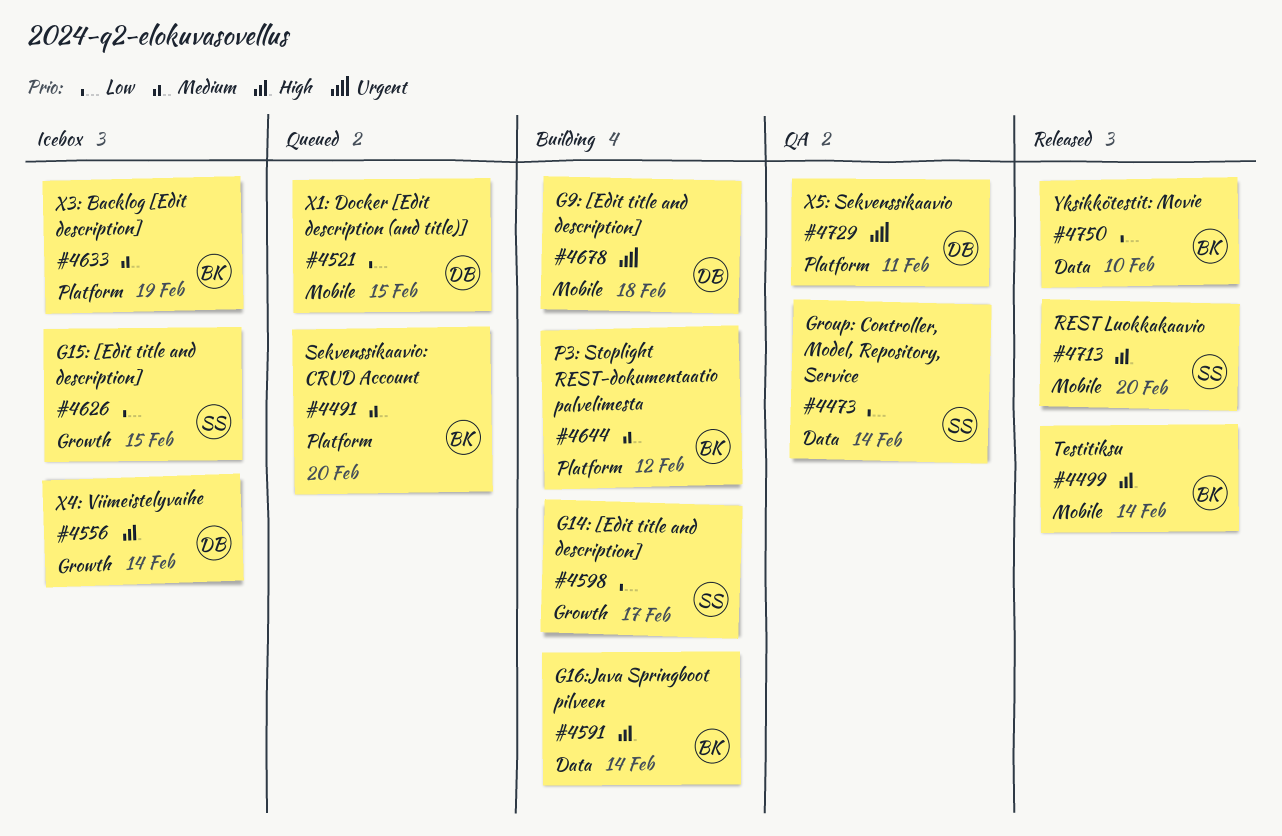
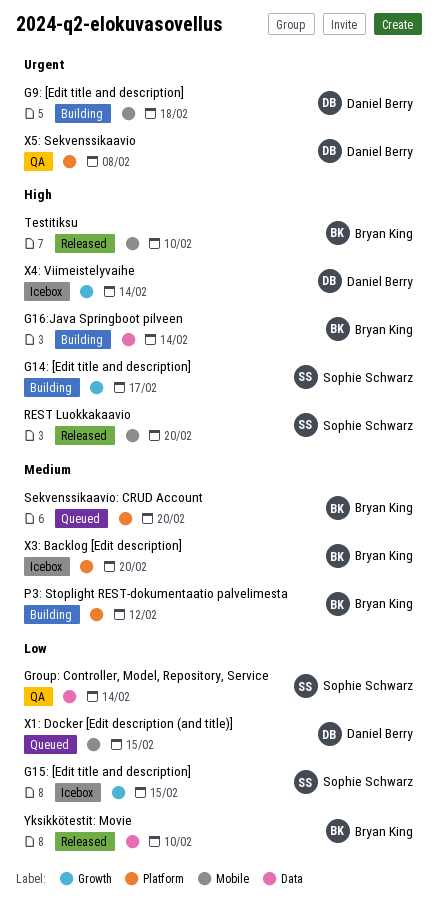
G14: [Edit title and description], priority: Low -> High
Testitiksu, due: Feb 14 -> Feb 10
X3: Backlog [Edit description], due: Feb 19 -> Feb 20
X5: Sekvenssikaavio, due: Feb 11 -> Feb 8

